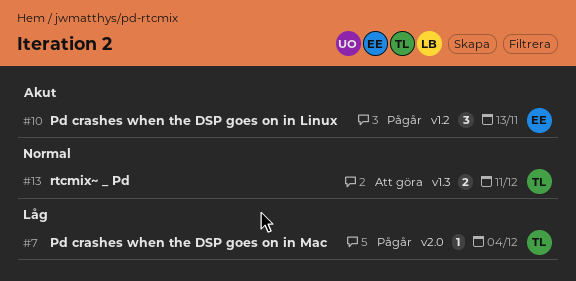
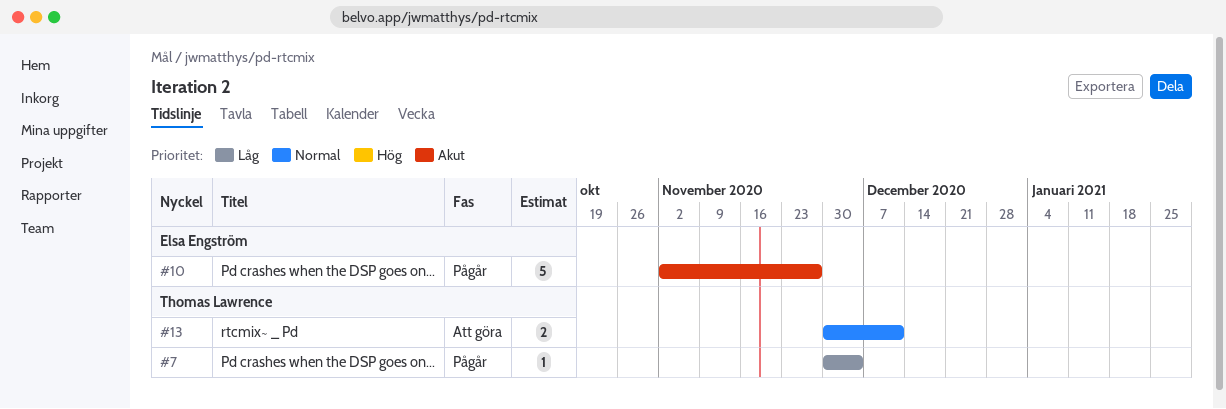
#10, estimate: 3 -> 5
#10, due: Nov 13 -> Nov 27

